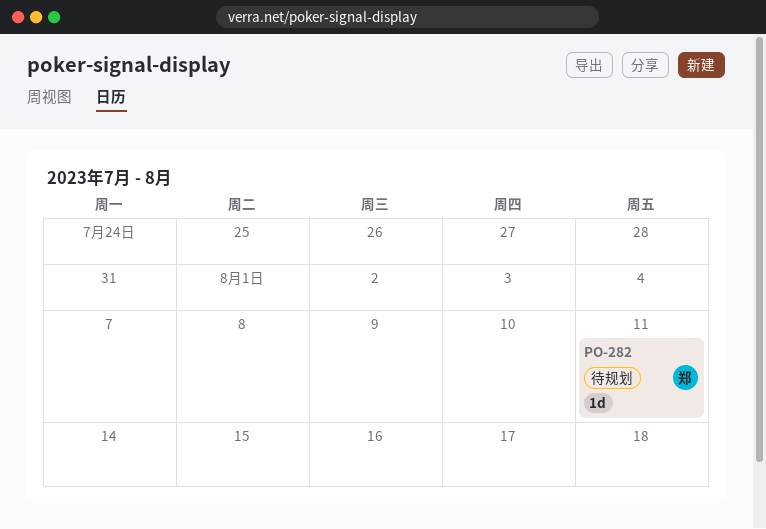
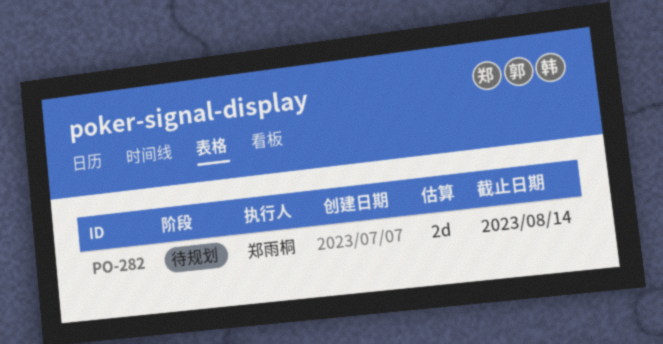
PO-282, estimate: 1d -> 2d
PO-282, due: Aug 11 -> Aug 14

